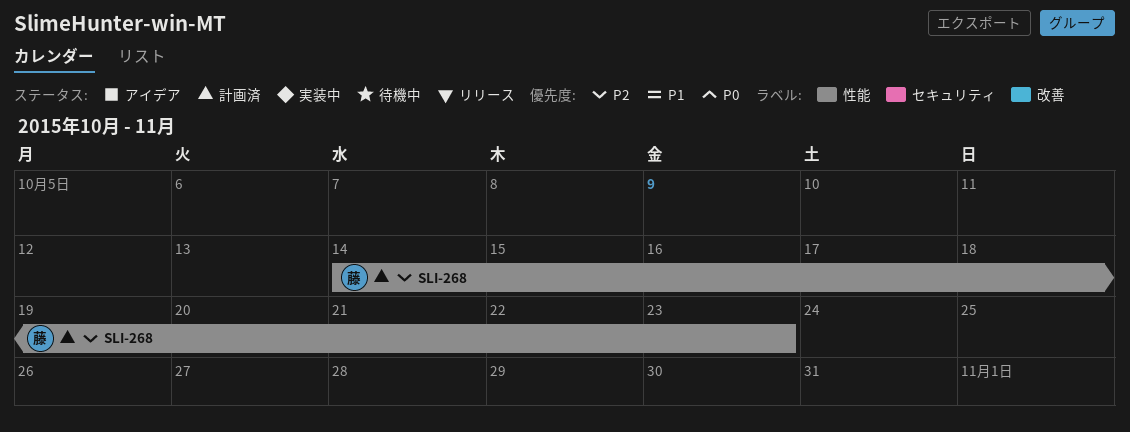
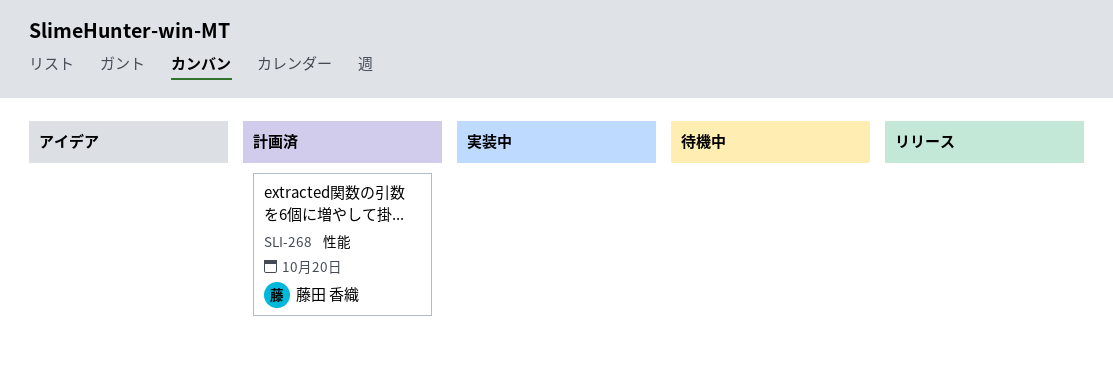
SLI-268, due: Oct 23 -> Oct 20

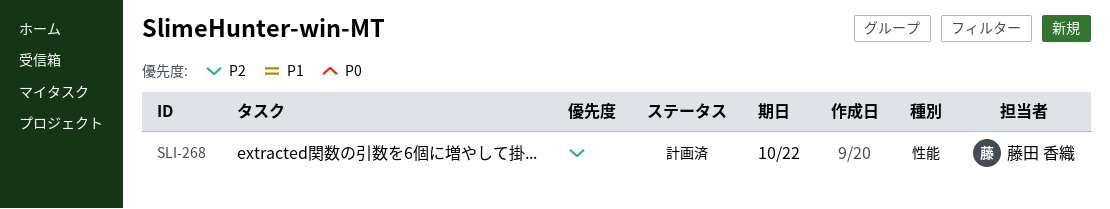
SLI-268, due: Oct 20 -> Oct 22

